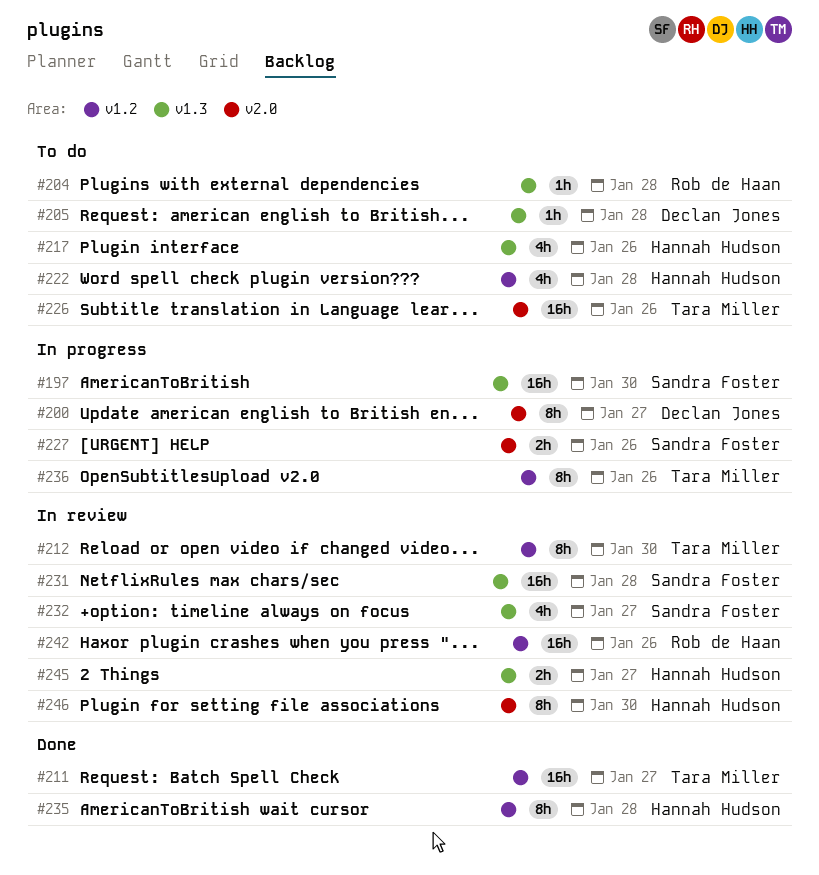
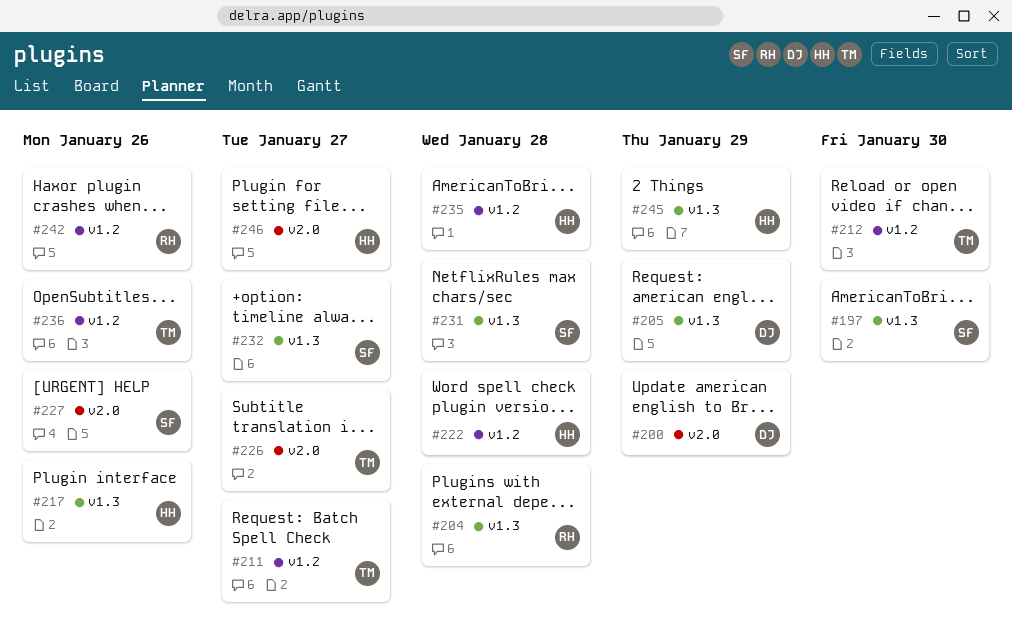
#200, due: Jan 27 -> Jan 29
#205, due: Jan 28 -> Jan 29
#226, due: Jan 26 -> Jan 27
#245, due: Jan 27 -> Jan 29
#246, due: Jan 30 -> Jan 27

